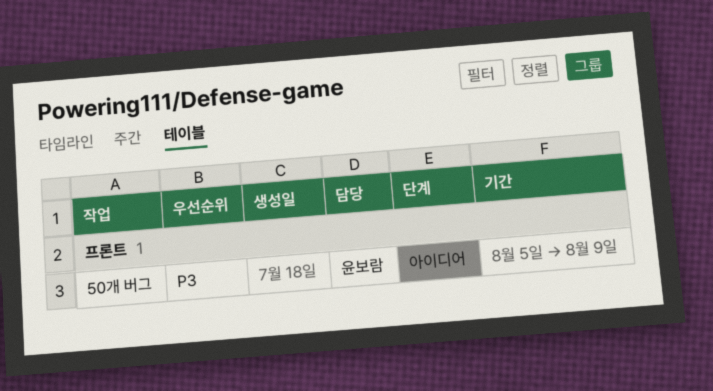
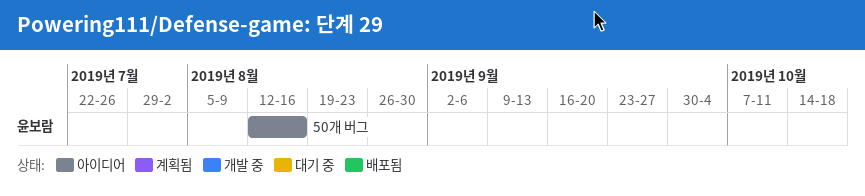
50개 버그, start: Aug 5 -> Aug 12
50개 버그, due: Aug 9 -> Aug 16

